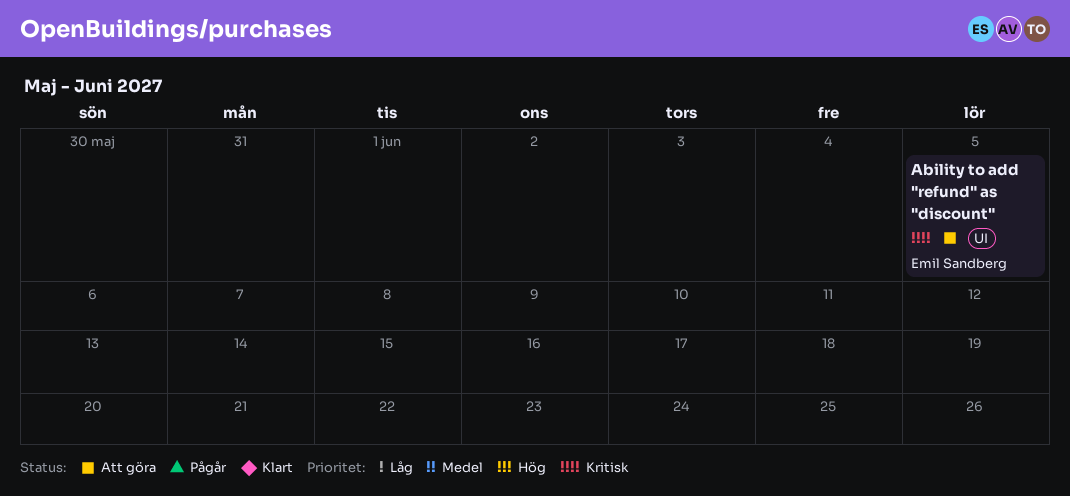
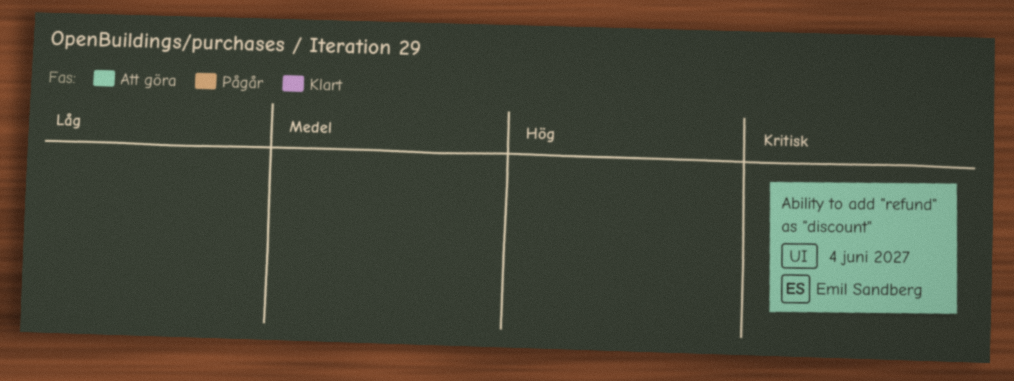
Ability to add "refund" as "discount", due: Jun 5 -> Jun 4

